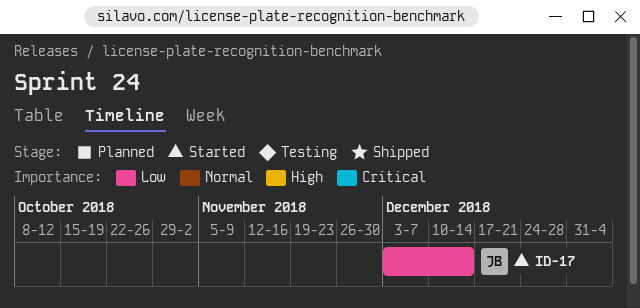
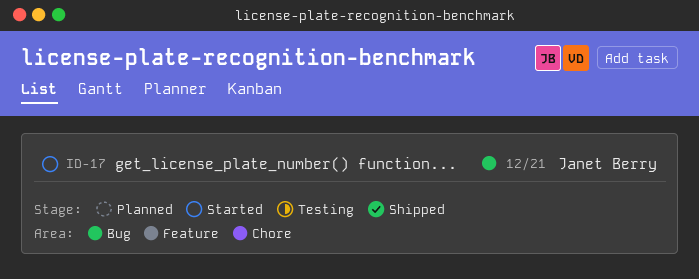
ID-17, due: Dec 14 -> Dec 21

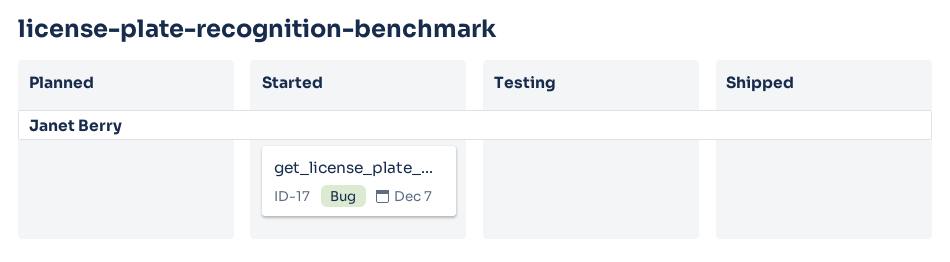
ID-17, due: Dec 21 -> Dec 7

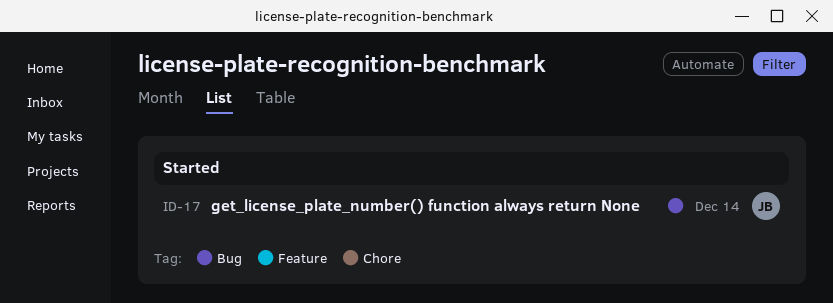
ID-17, due: Dec 7 -> Dec 14

